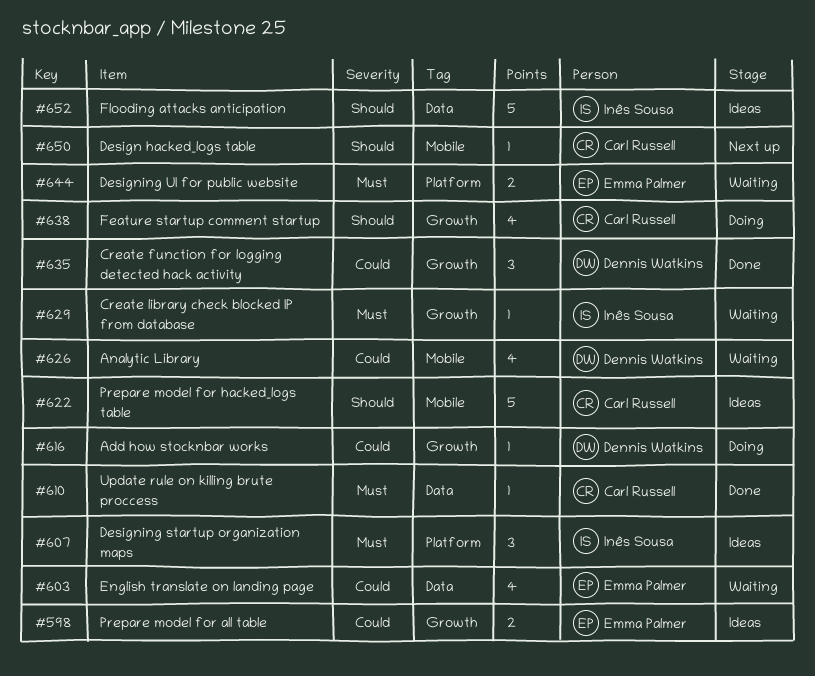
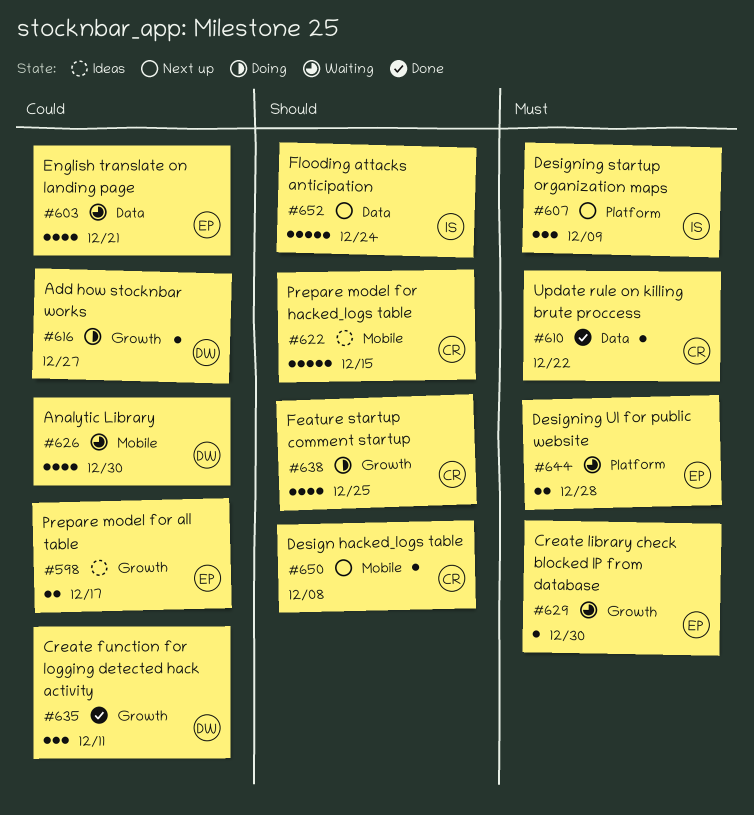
#607, status: Ideas -> Next up
#629, owner: Inês Sousa -> Emma Palmer
#652, status: Ideas -> Next up

